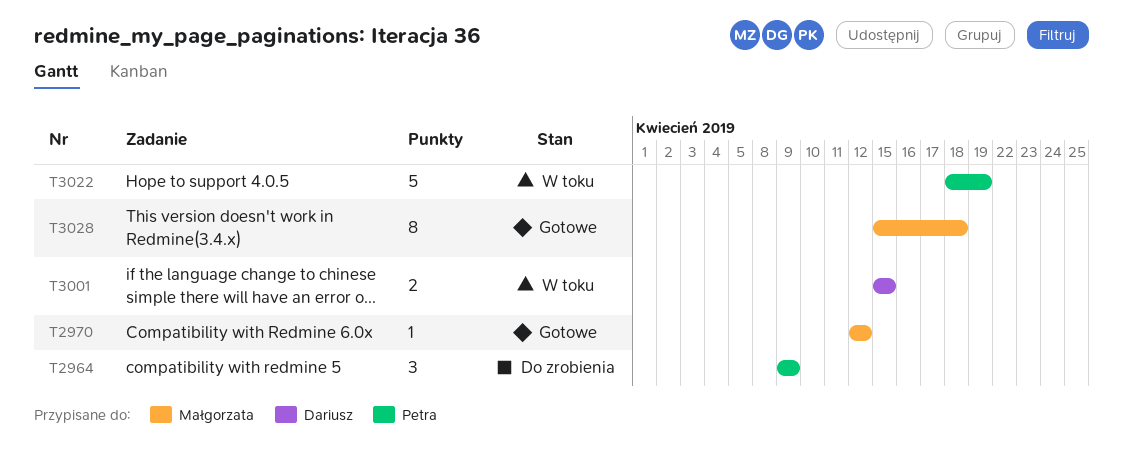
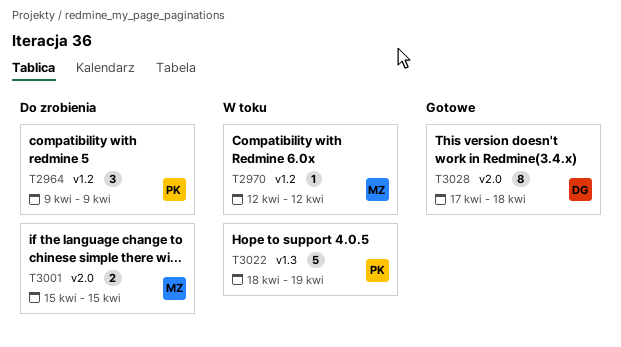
T2970, status: Gotowe -> W toku
T3001, status: W toku -> Do zrobienia
T3001, owner: Dariusz -> Małgorzata
T3028, owner: Małgorzata -> Dariusz
T3028, start: Apr 15 -> Apr 17

